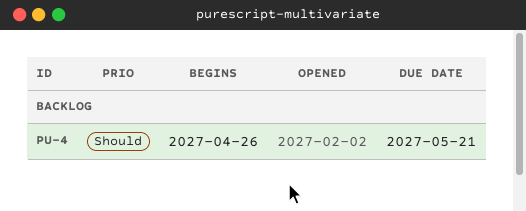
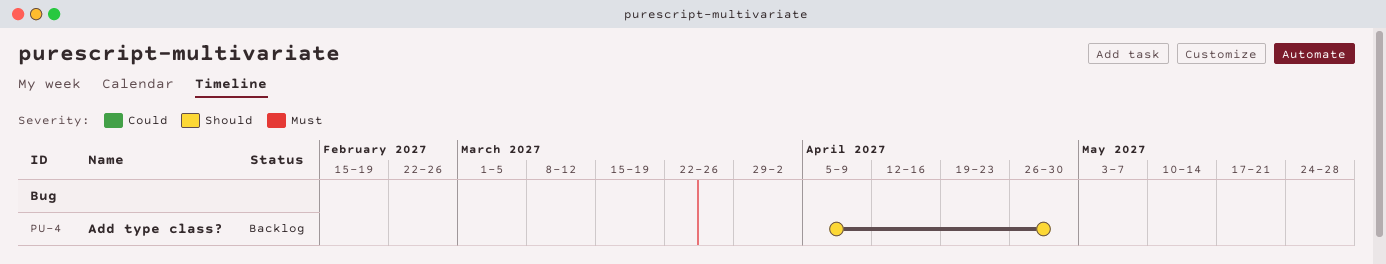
PU-4, start: Apr 26 -> Apr 5
PU-4, due: May 21 -> Apr 30

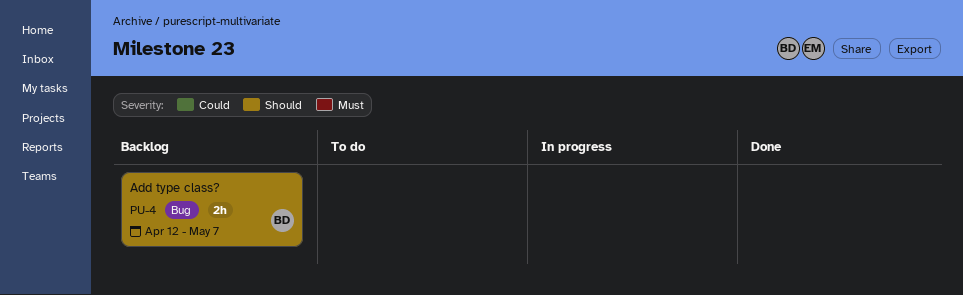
PU-4, start: Apr 5 -> Apr 12
PU-4, due: Apr 30 -> May 7

